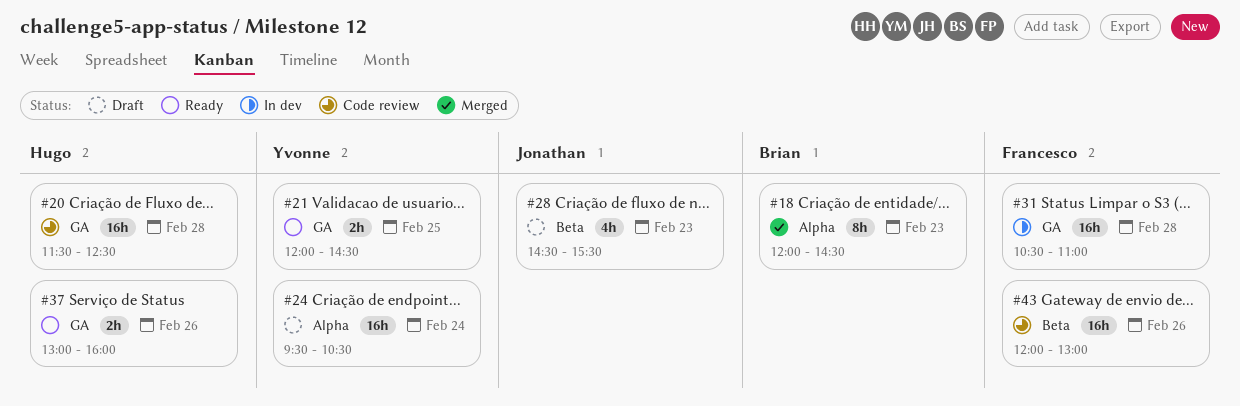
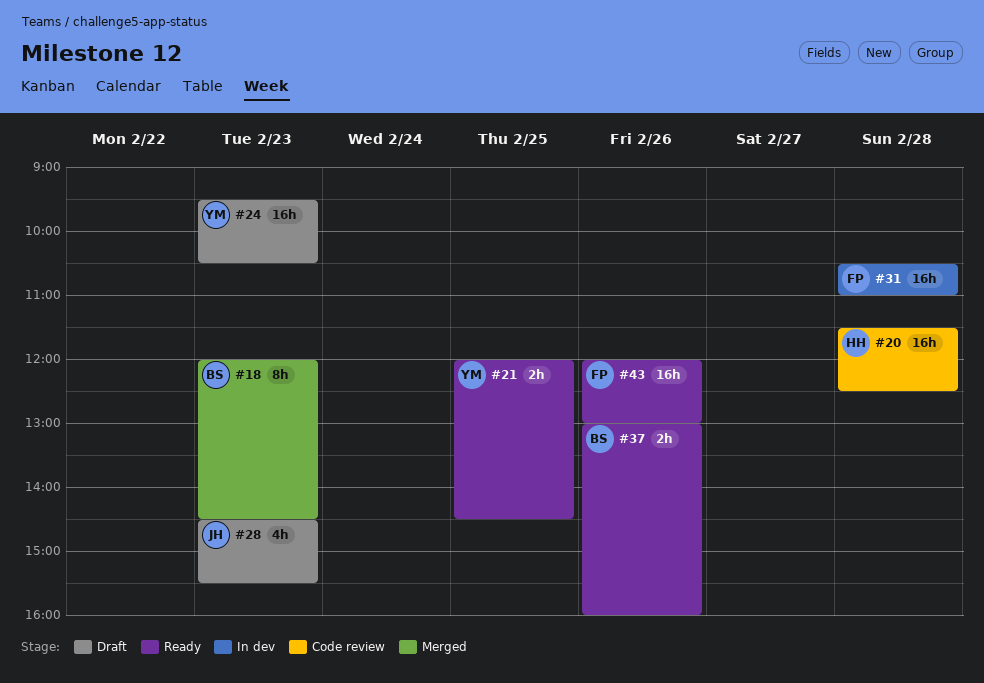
#24, day: Feb 24 -> Feb 23
#37, owner: Hugo -> Brian
#43, status: Code review -> Ready

